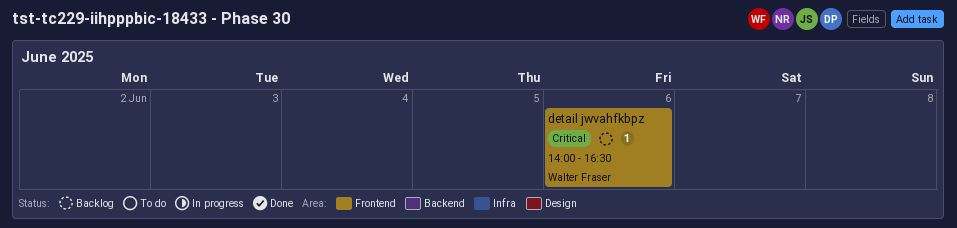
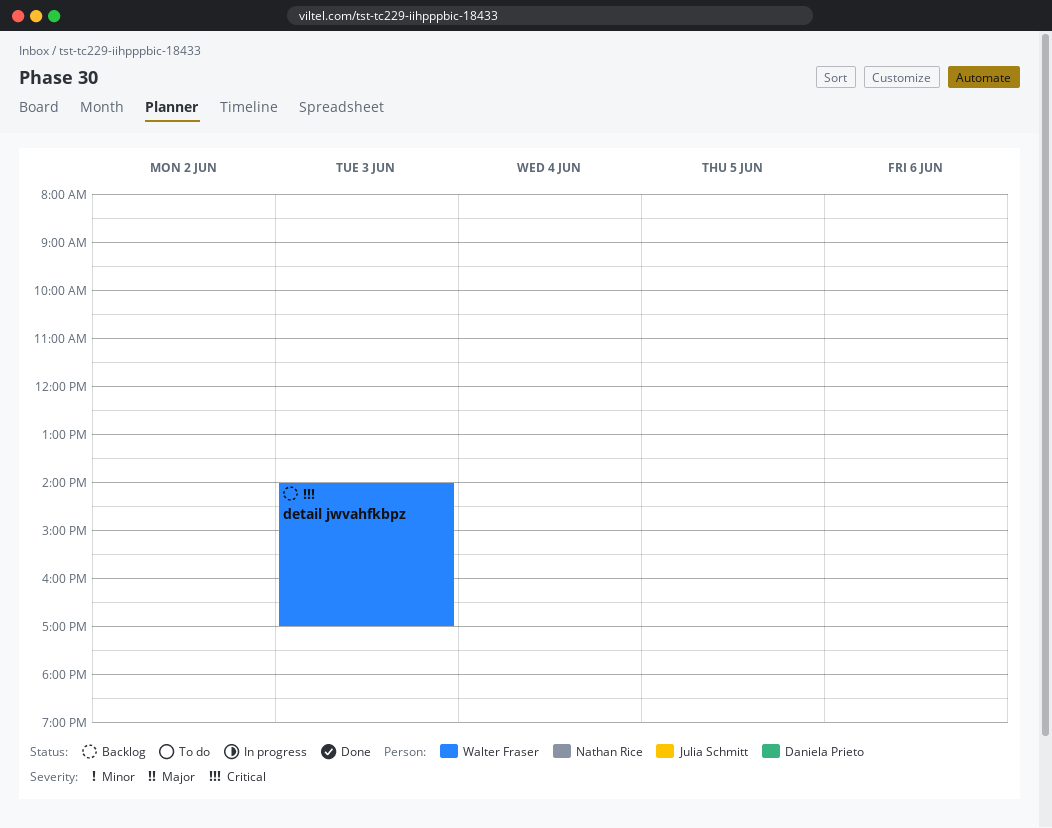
detail jwvahfkbpz, day: Jun 6 -> Jun 3
detail jwvahfkbpz, ends: 16:30 -> 17:00

